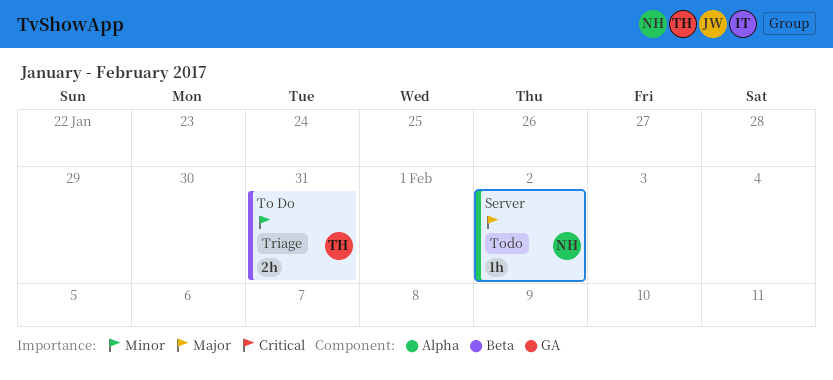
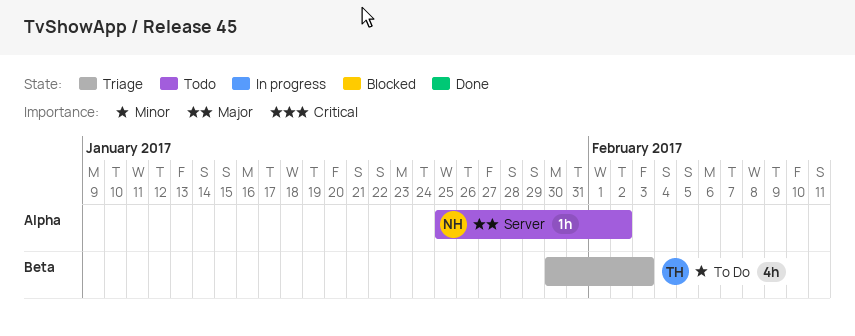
To Do, estimate: 2h -> 4h
To Do, due: Jan 31 -> Feb 3

